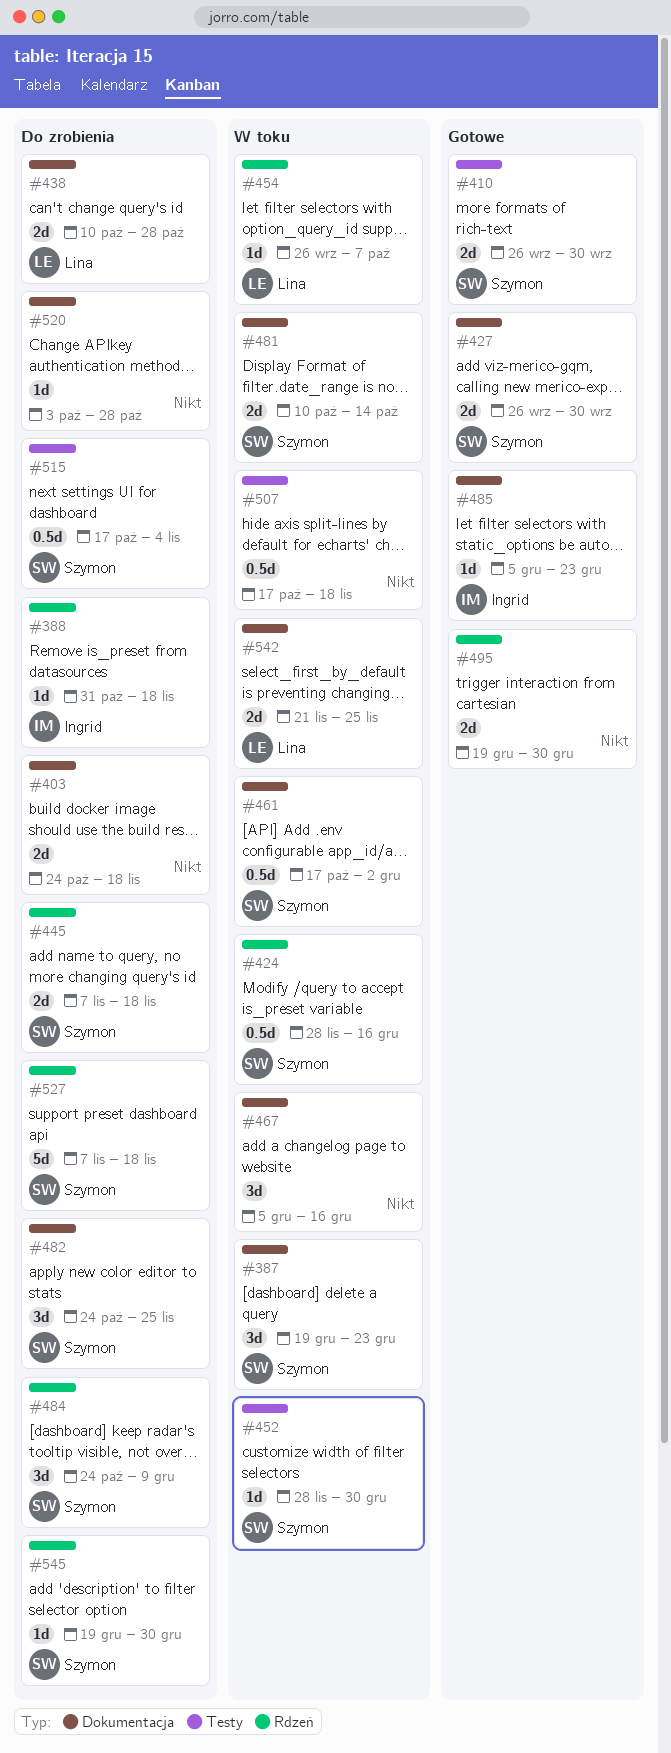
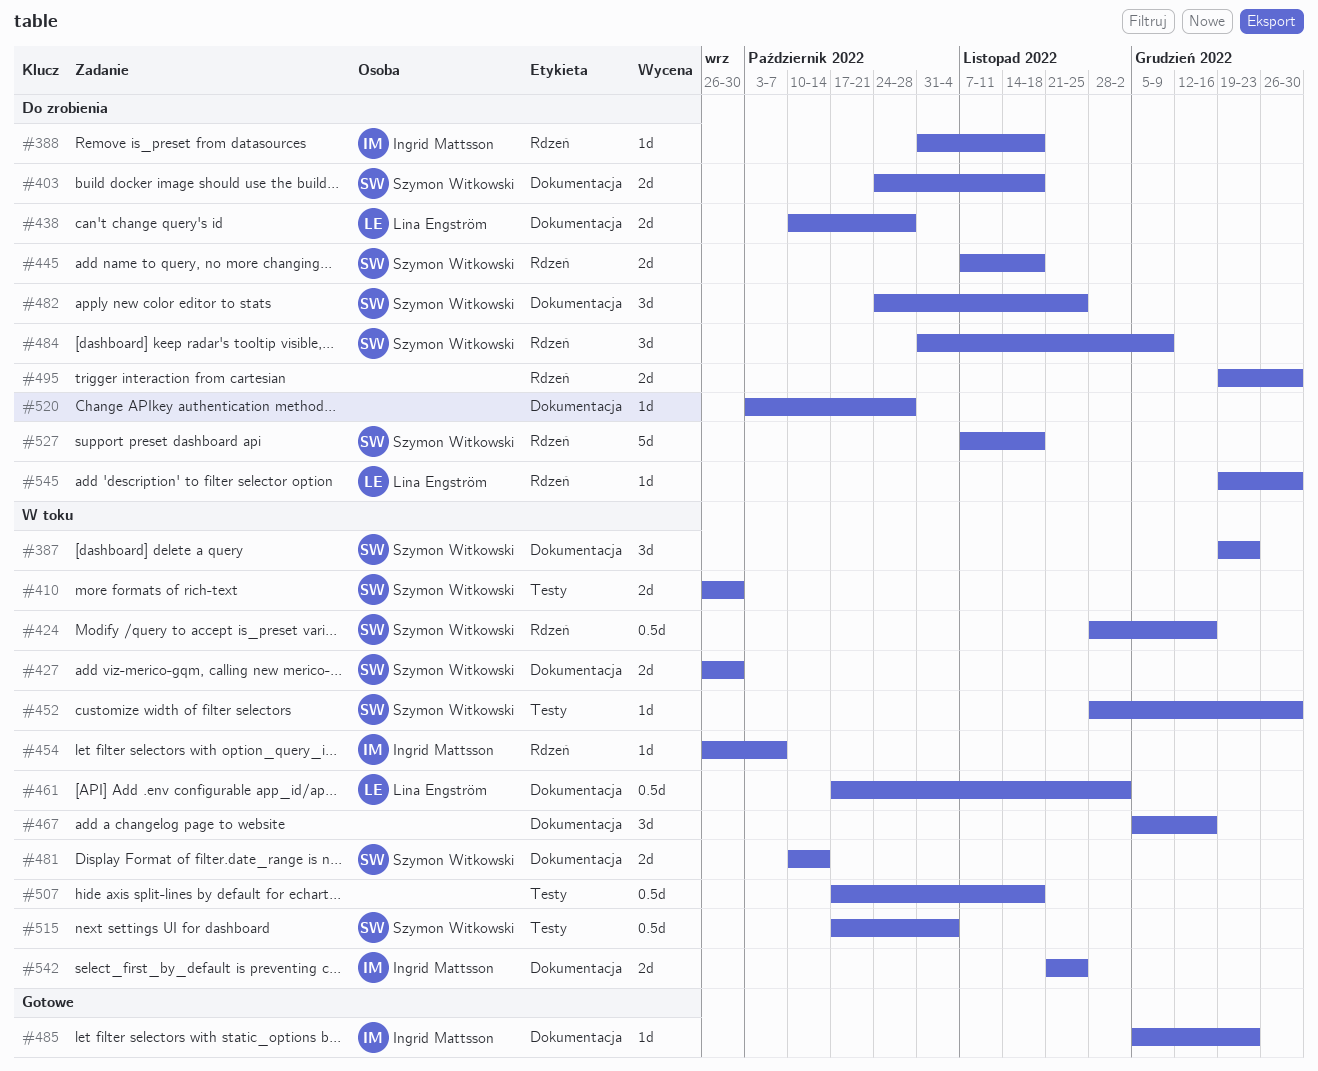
#403, owner: none -> Szymon Witkowski
#410, status: Gotowe -> W toku
#427, status: Gotowe -> W toku
#454, owner: Lina Engström -> Ingrid Mattsson
#461, owner: Szymon Witkowski -> Lina Engström
#484, start: Oct 24 -> Oct 31
#495, status: Gotowe -> Do zrobienia
#515, status: Do zrobienia -> W toku
#542, owner: Lina Engström -> Ingrid Mattsson
#545, owner: Szymon Witkowski -> Lina Engström

